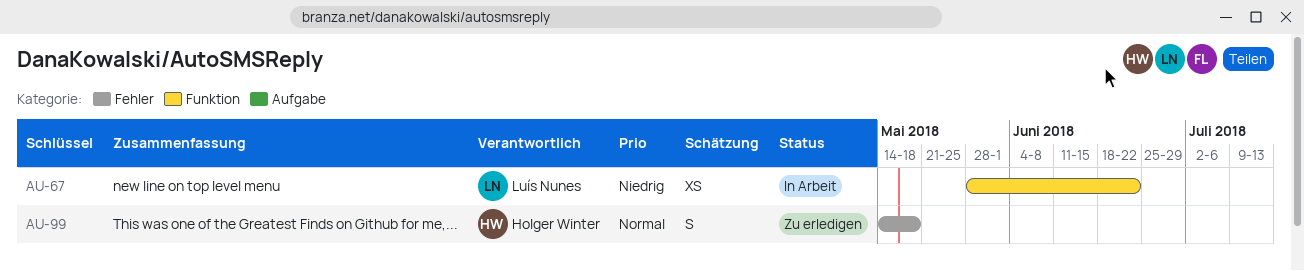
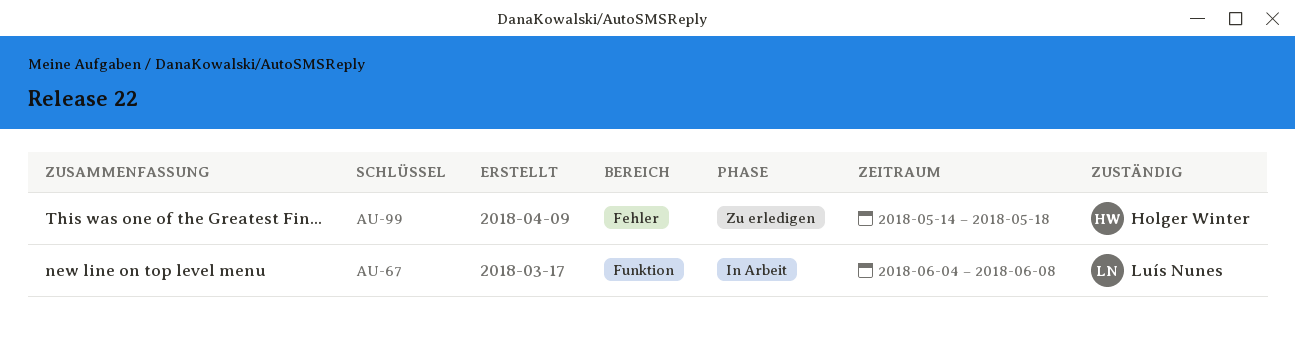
AU-67, start: May 28 -> Jun 4
AU-67, due: Jun 22 -> Jun 8

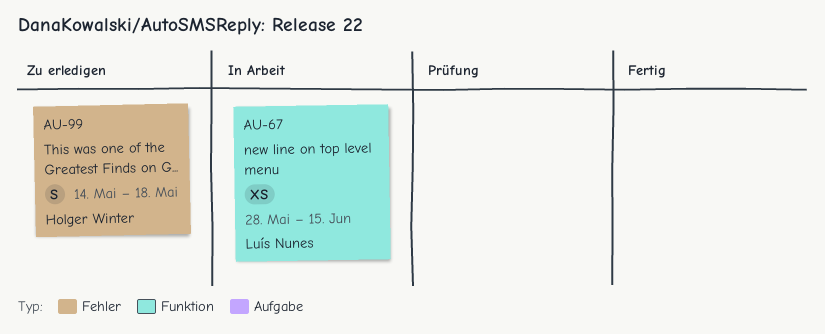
AU-67, start: Jun 4 -> May 28
AU-67, due: Jun 8 -> Jun 15

